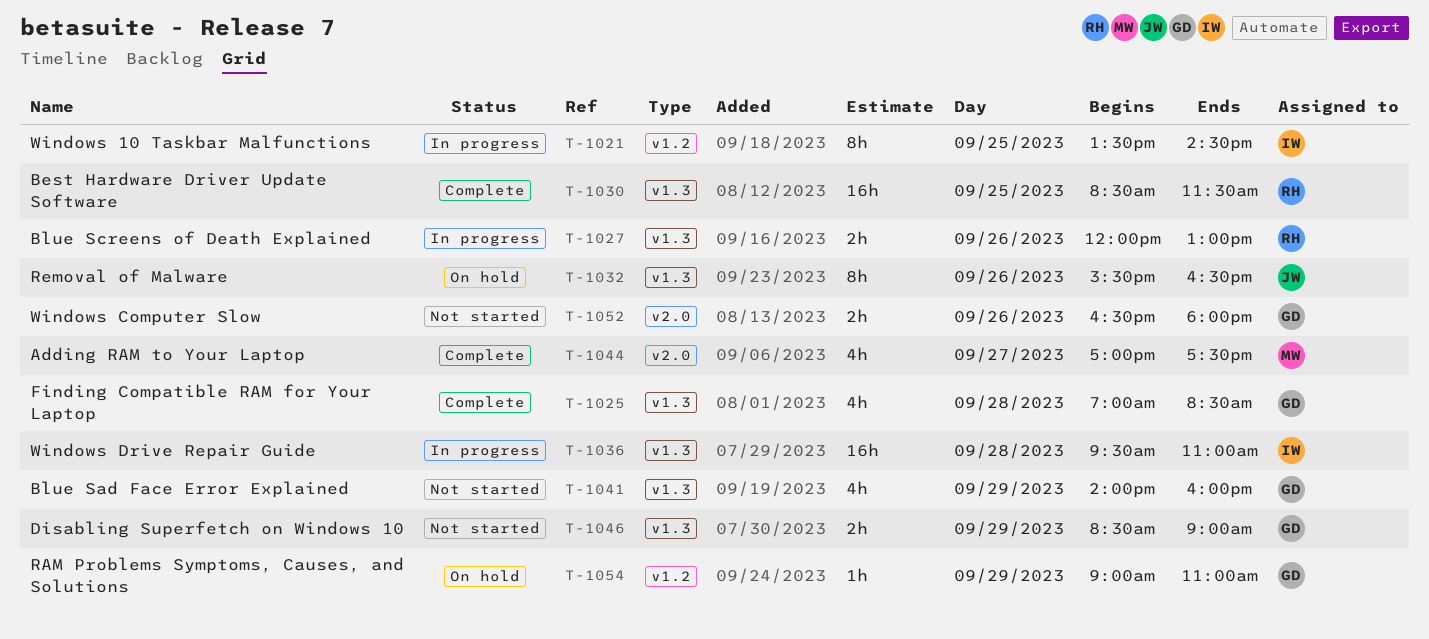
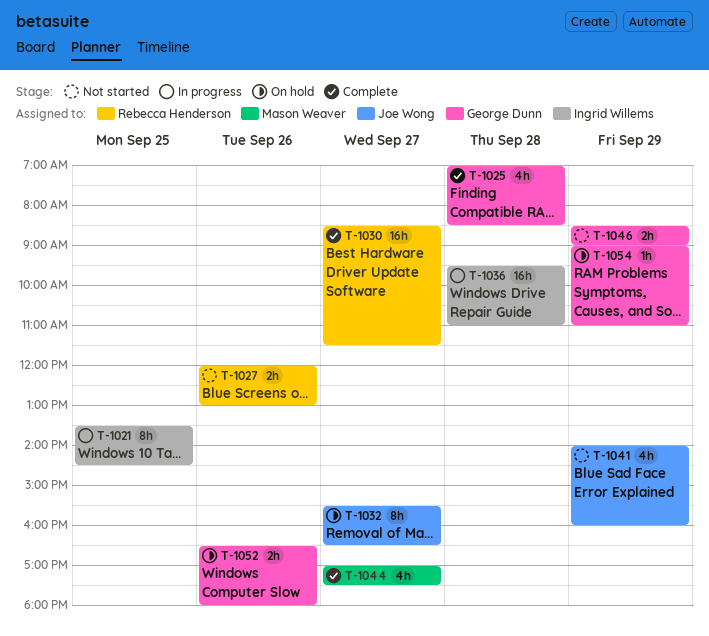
T-1027, status: In progress -> Not started
T-1030, day: Sep 25 -> Sep 27
T-1032, day: Sep 26 -> Sep 27
T-1041, owner: George Dunn -> Joe Wong
T-1052, status: Not started -> On hold

